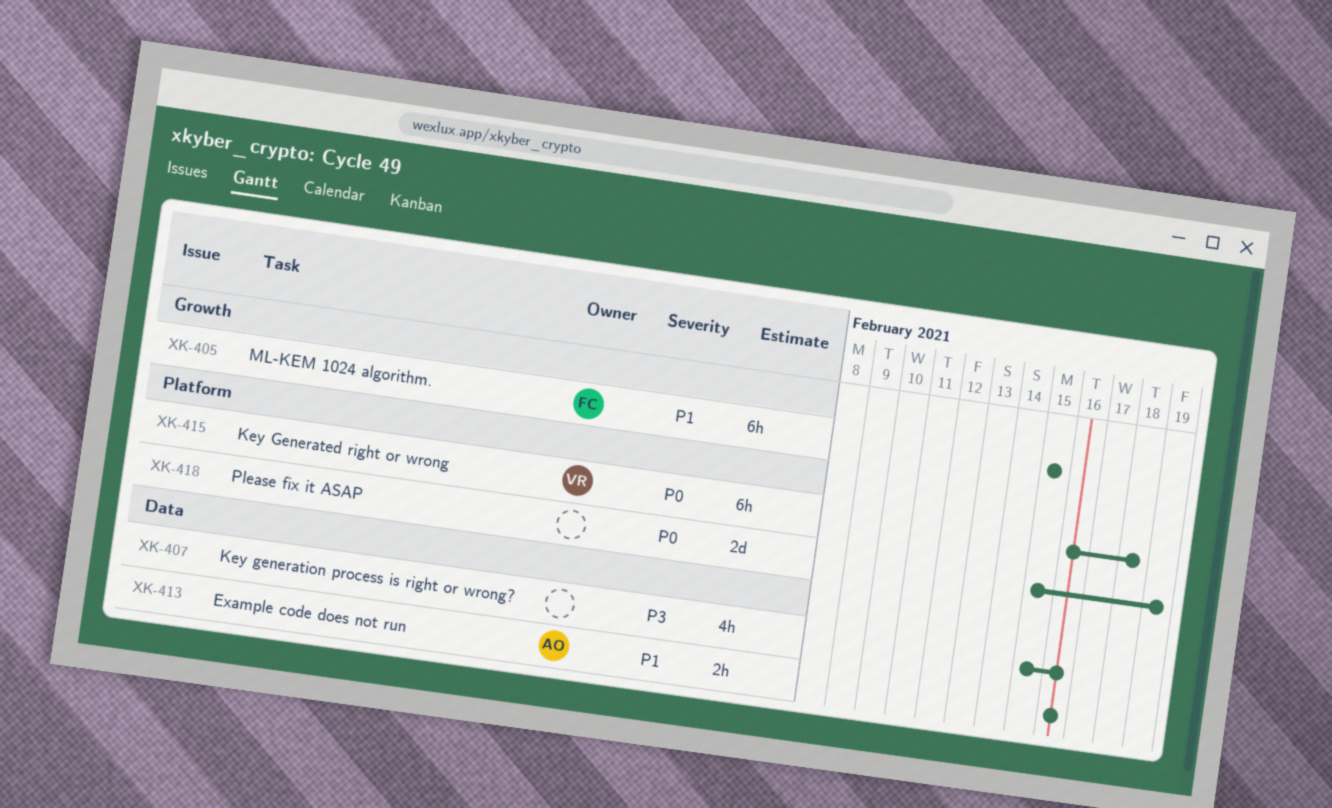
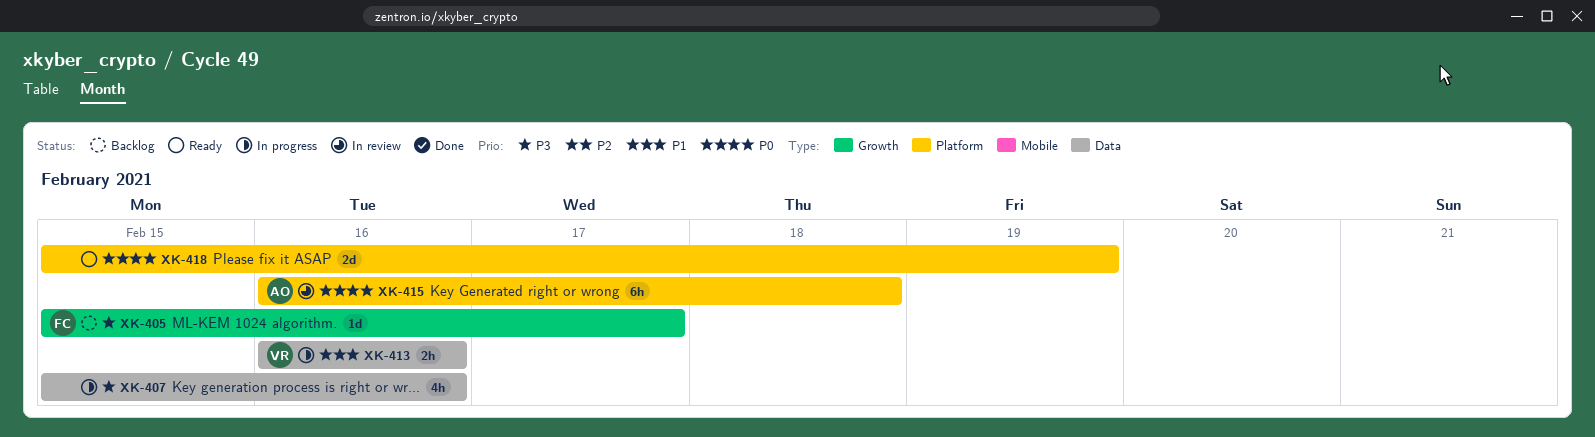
XK-405, priority: P1 -> P3
XK-405, estimate: 6h -> 1d
XK-405, due: Feb 15 -> Feb 17
XK-413, owner: AO -> VR
XK-415, owner: VR -> AO

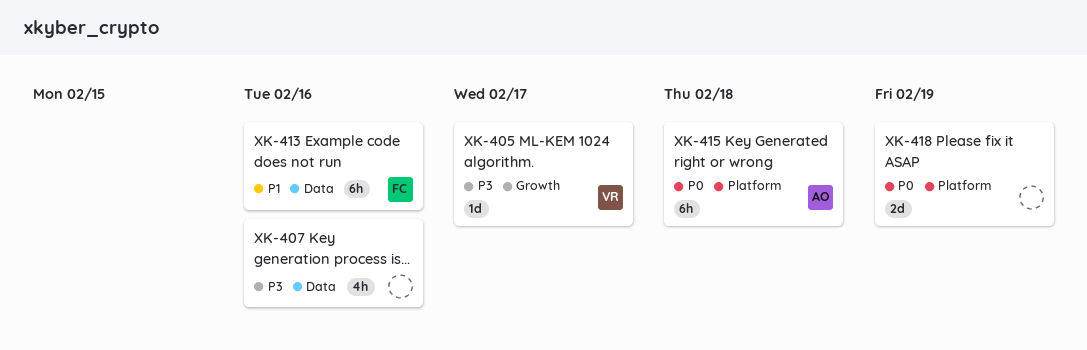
XK-405, owner: FC -> VR
XK-413, owner: VR -> FC
XK-413, estimate: 2h -> 6h

